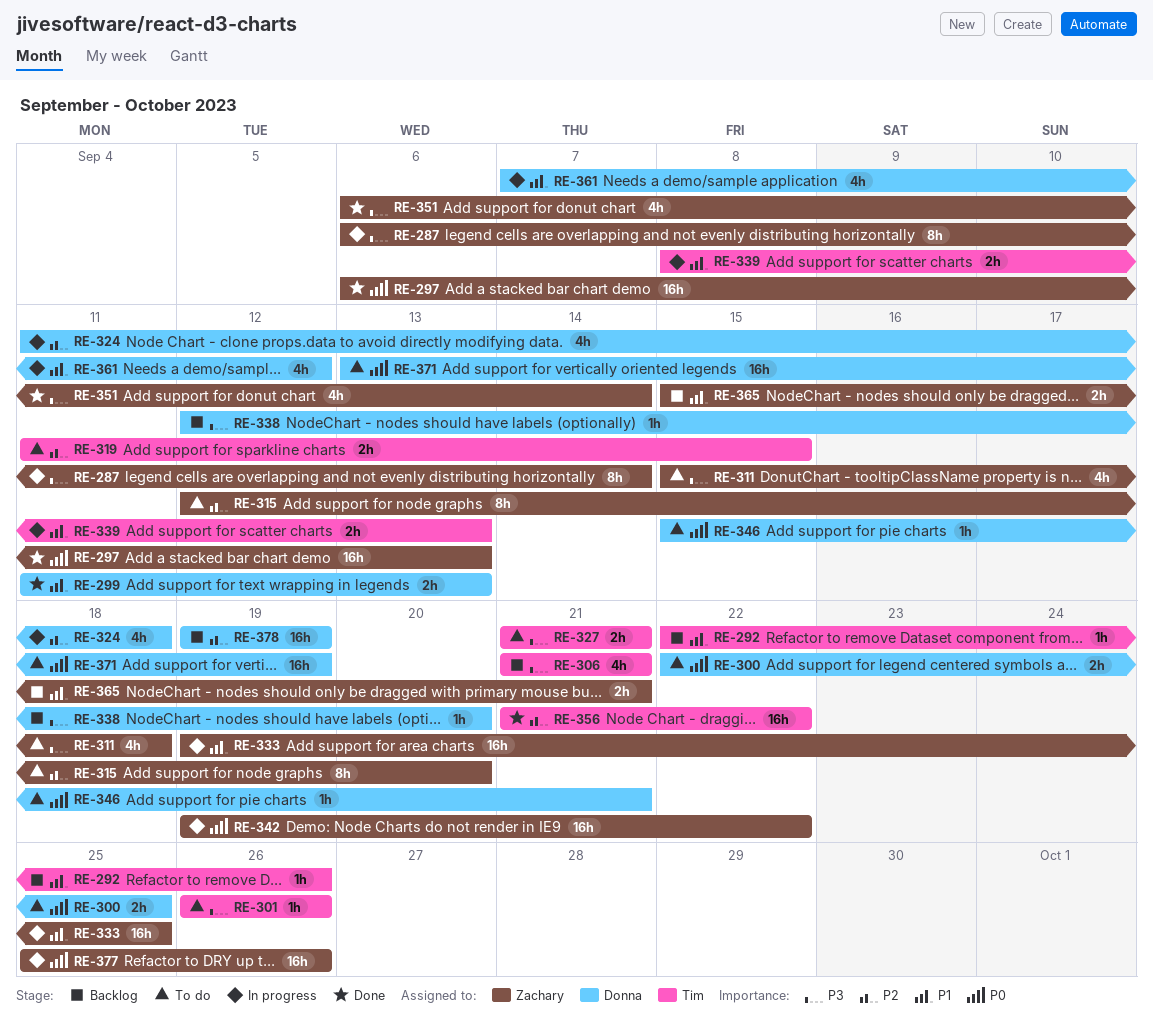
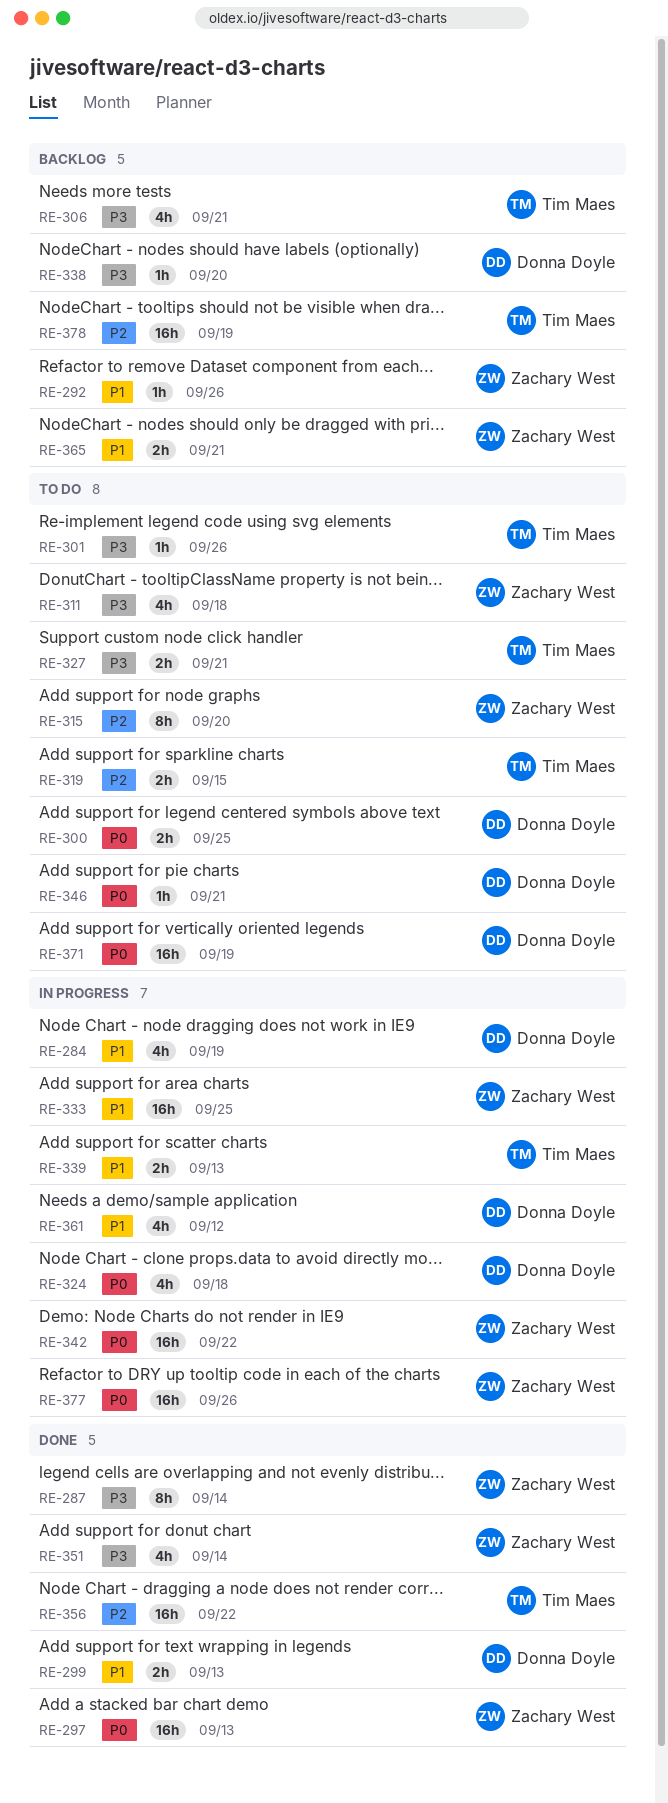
RE-284: none -> present
RE-287, status: In progress -> Done
RE-292, owner: Tim Maes -> Zachary West
RE-324, priority: P2 -> P0
RE-378, owner: Donna Doyle -> Tim Maes

